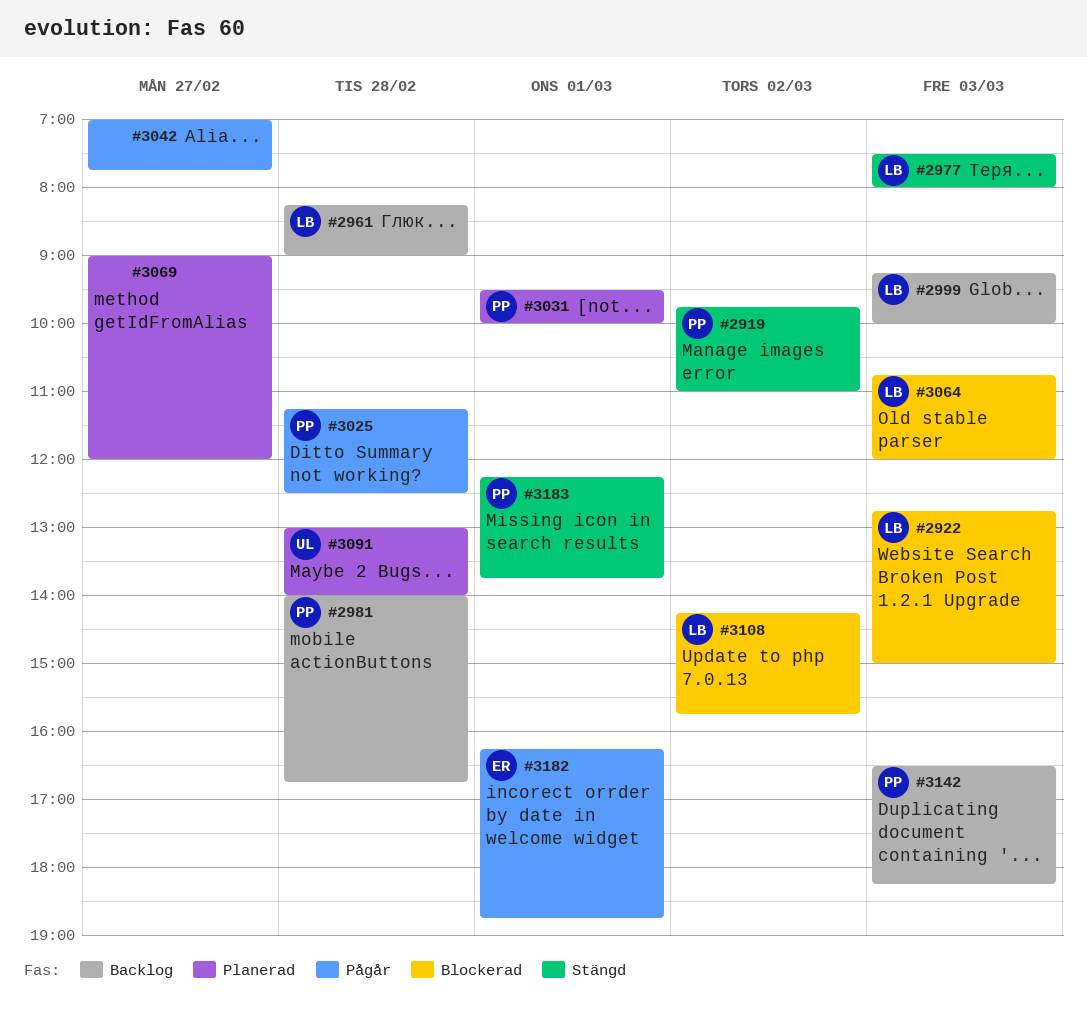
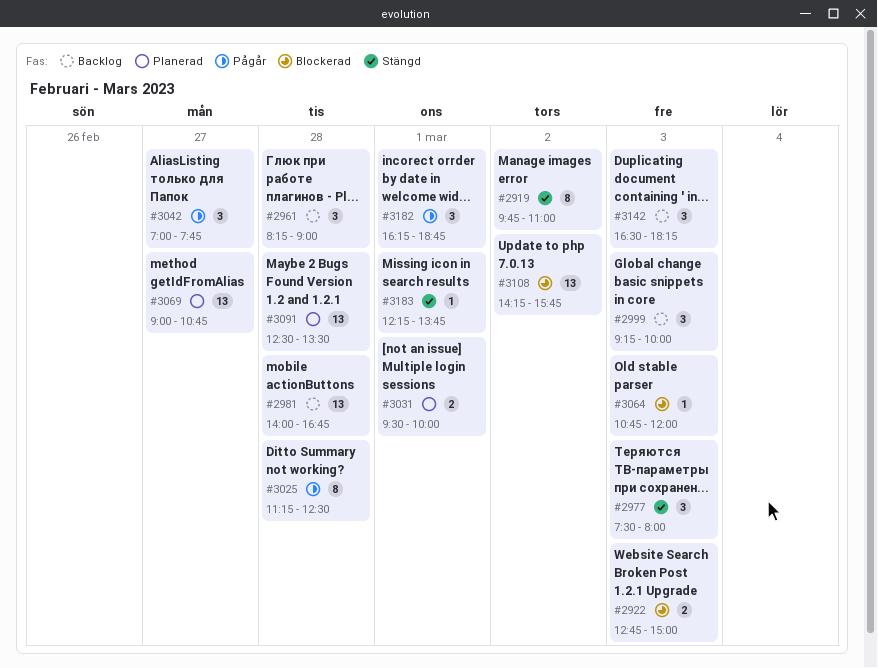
#3069, ends: 12:00 -> 10:45
#3091, begins: 13:00 -> 12:30
#3091, ends: 14:00 -> 13:30

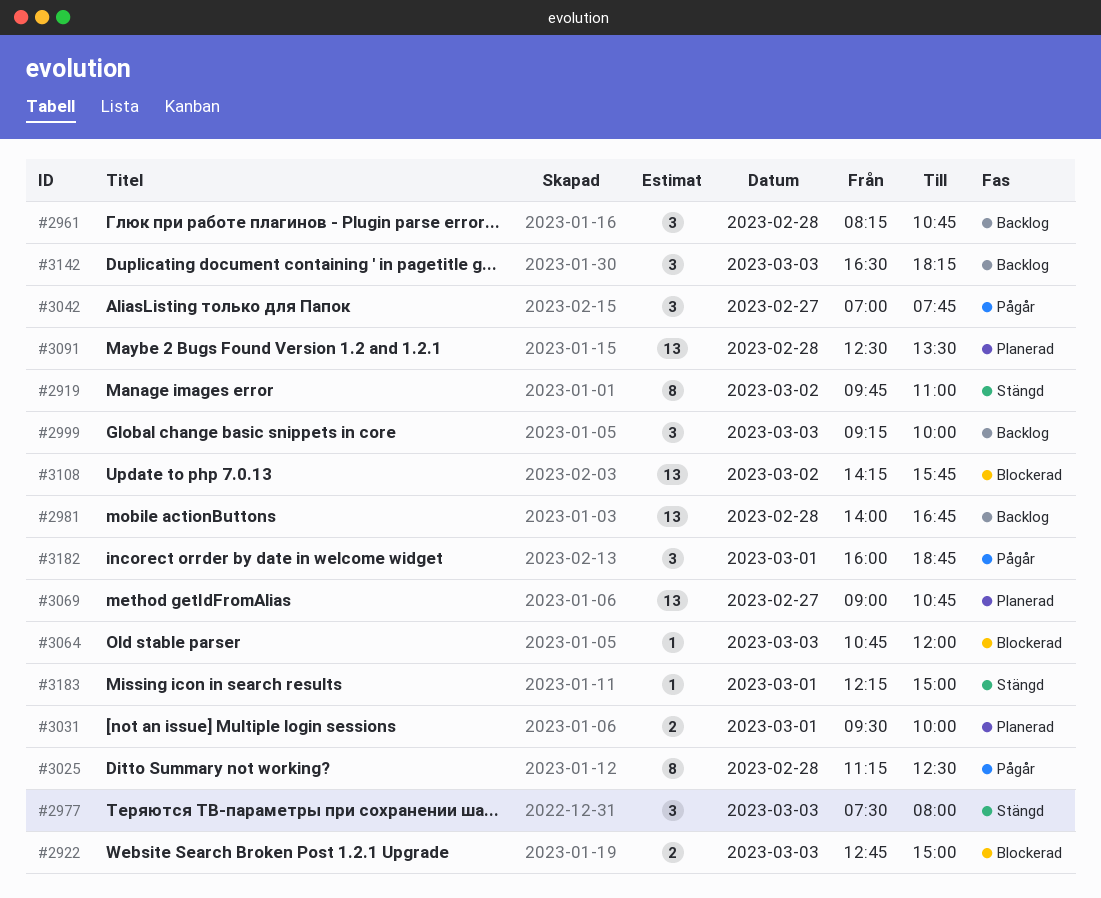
#2961, ends: 09:00 -> 10:45
#3182, begins: 16:15 -> 16:00
#3183, ends: 13:45 -> 15:00

